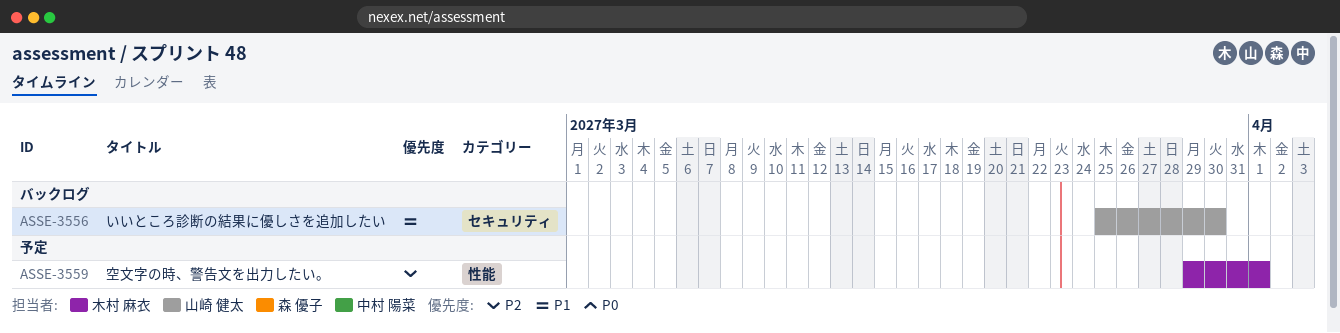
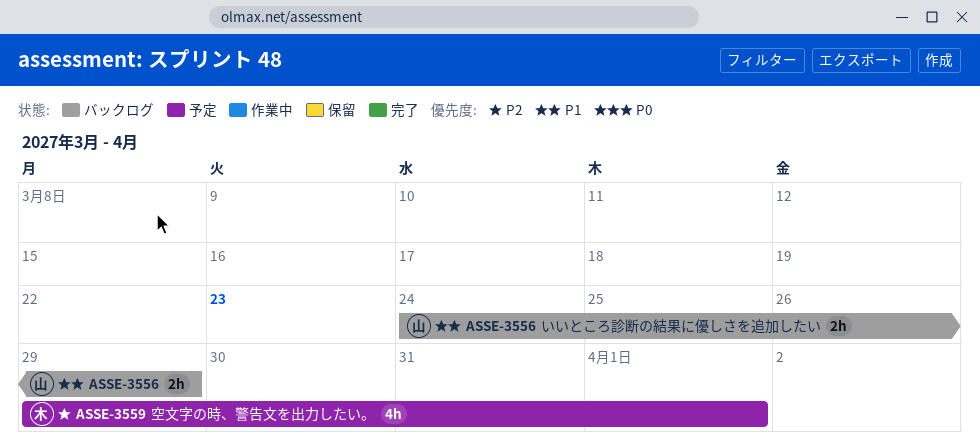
ASSE-3556, start: Mar 25 -> Mar 24
ASSE-3556, due: Mar 30 -> Mar 29

